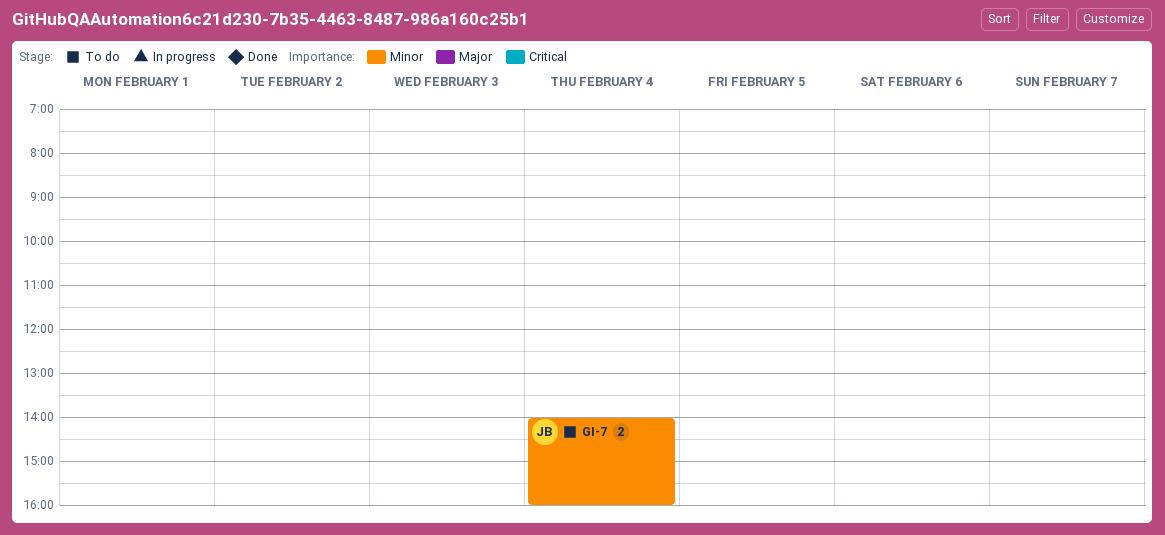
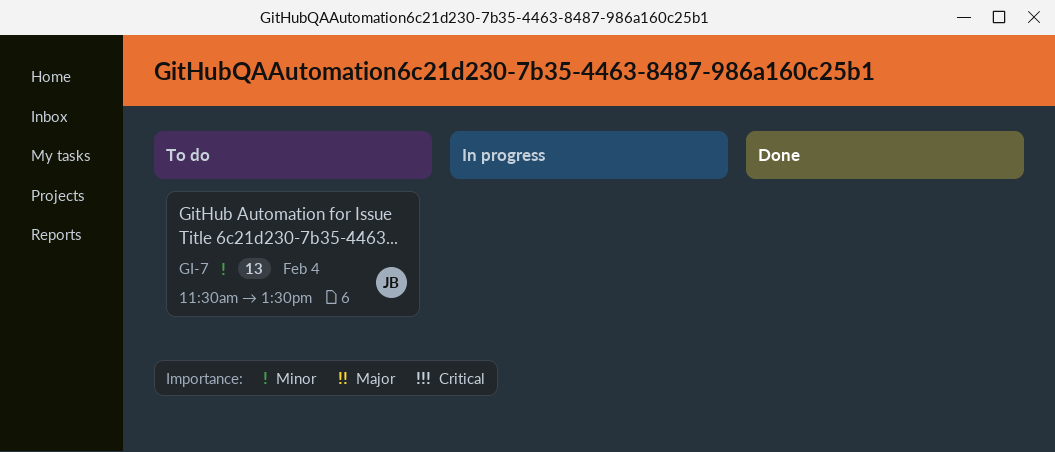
GI-7, estimate: 2 -> 13
GI-7, begins: 14:00 -> 11:30
GI-7, ends: 16:00 -> 13:30

